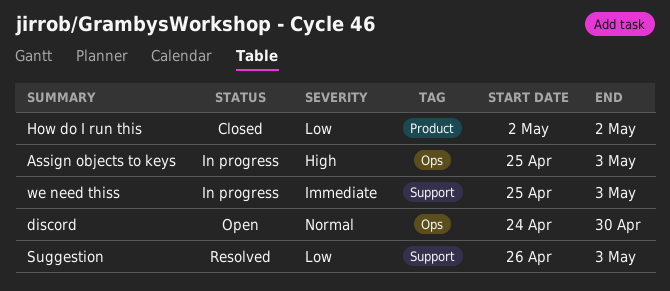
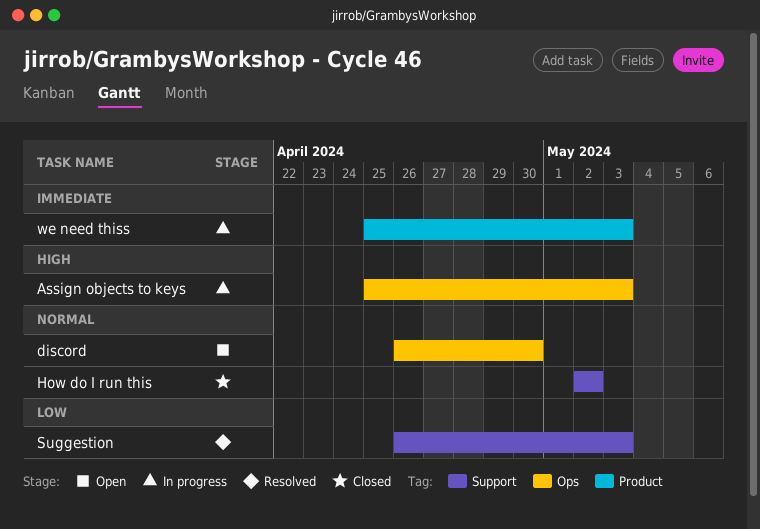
discord, start: Apr 24 -> Apr 26
How do I run this, priority: Low -> Normal
How do I run this, label: Product -> Support
we need thiss, label: Support -> Product

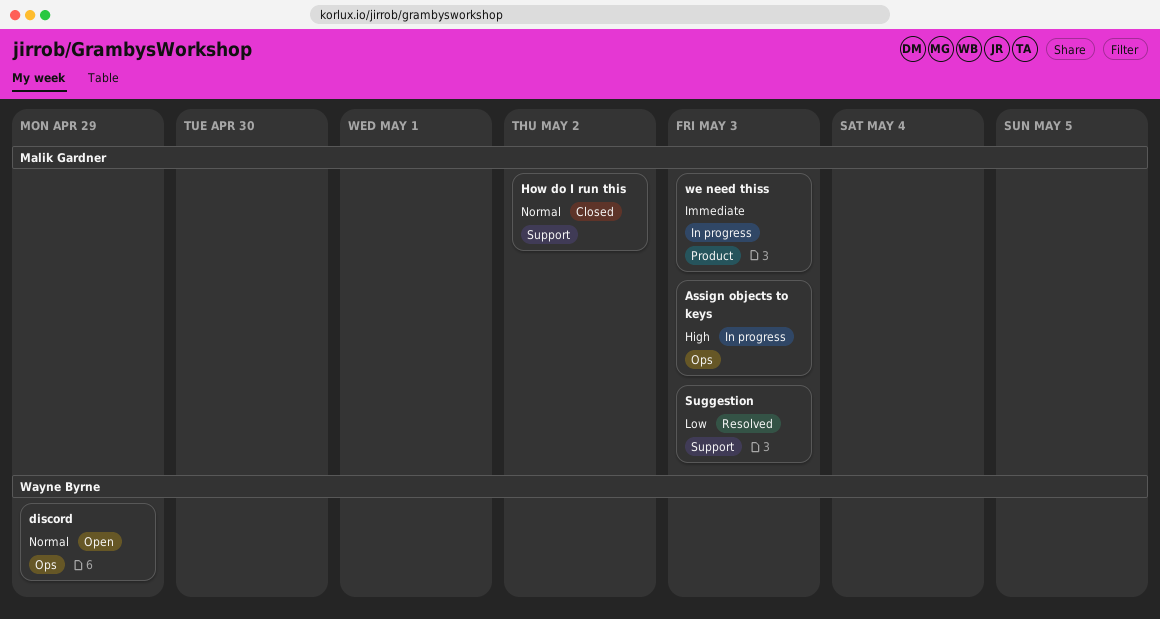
discord, due: Apr 30 -> Apr 29

